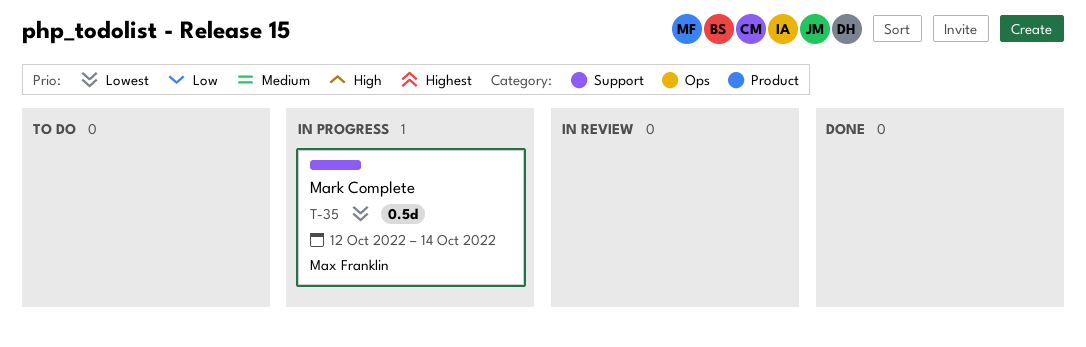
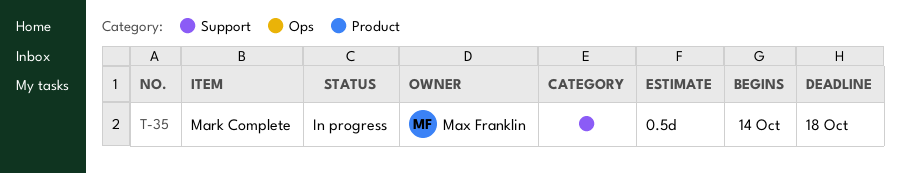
T-35, start: Oct 12 -> Oct 14
T-35, due: Oct 14 -> Oct 18

